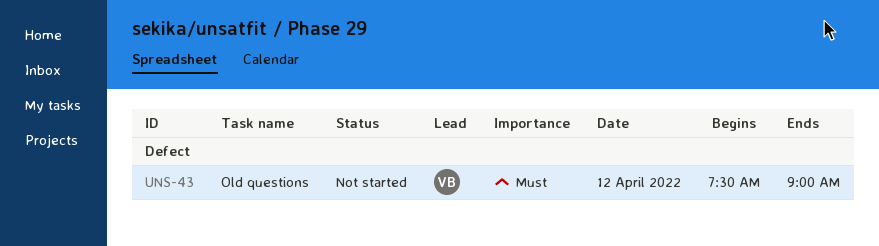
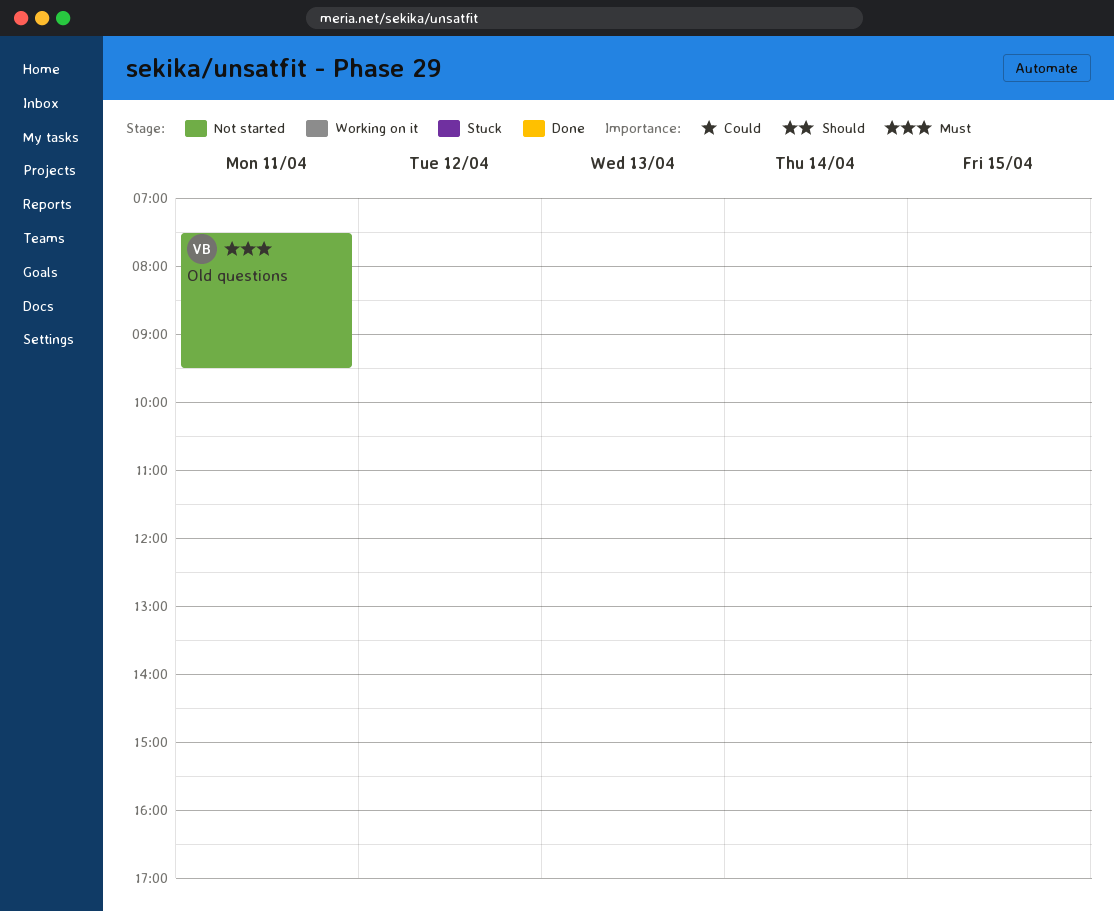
Old questions, day: Apr 12 -> Apr 11
Old questions, ends: 09:00 -> 09:30

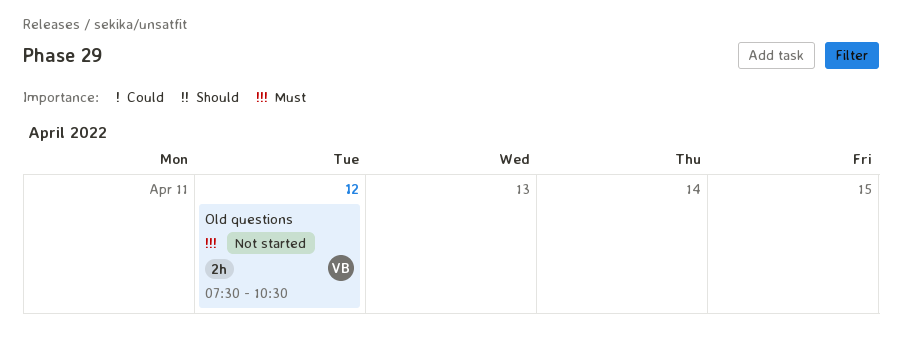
Old questions, day: Apr 11 -> Apr 12
Old questions, ends: 09:30 -> 10:30

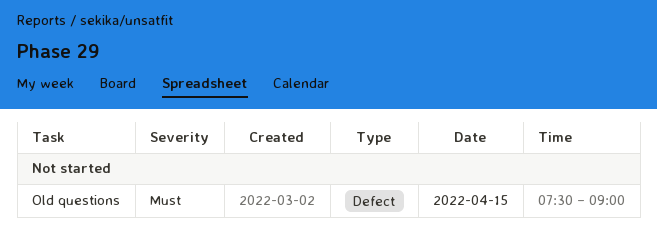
Old questions, day: Apr 12 -> Apr 15
Old questions, ends: 10:30 -> 09:00

